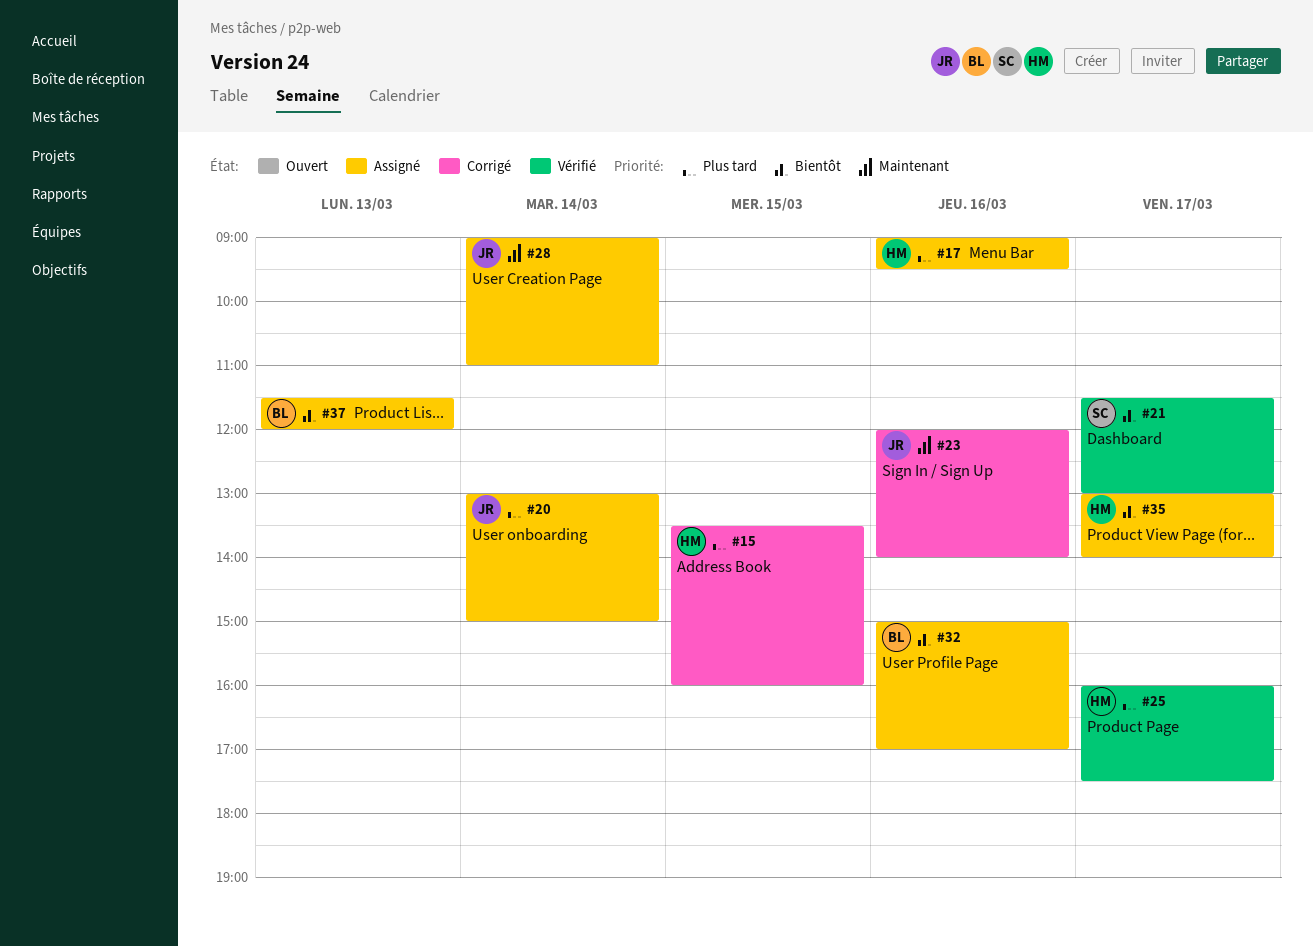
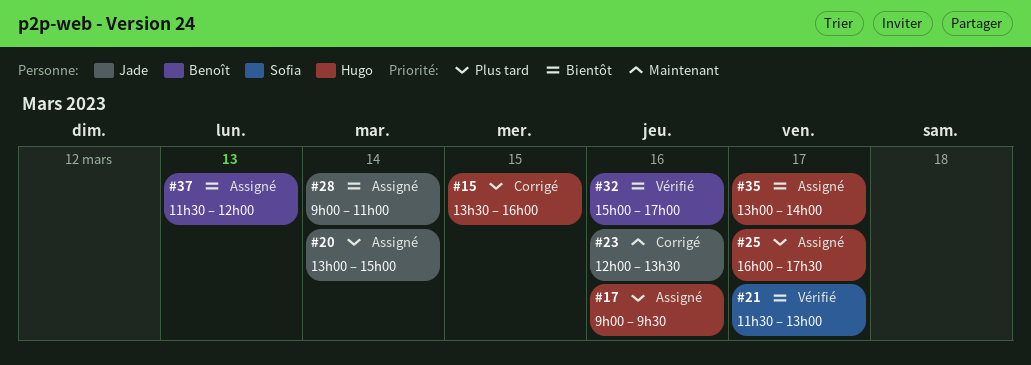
#23, ends: 14:00 -> 13:30
#25, status: Vérifié -> Assigné
#28, priority: Maintenant -> Bientôt
#32, status: Assigné -> Vérifié

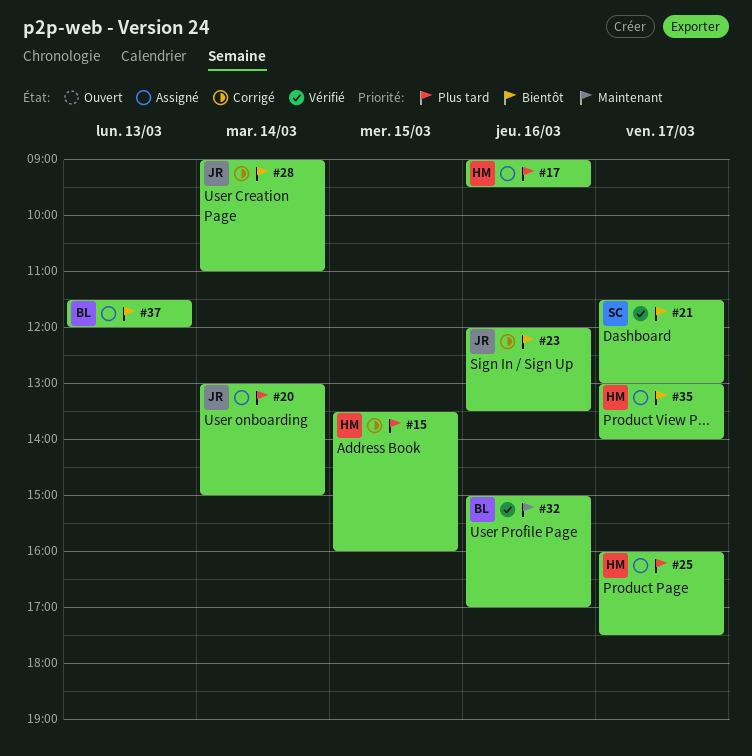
#23, priority: Maintenant -> Bientôt
#28, status: Assigné -> Corrigé
#32, priority: Bientôt -> Maintenant

